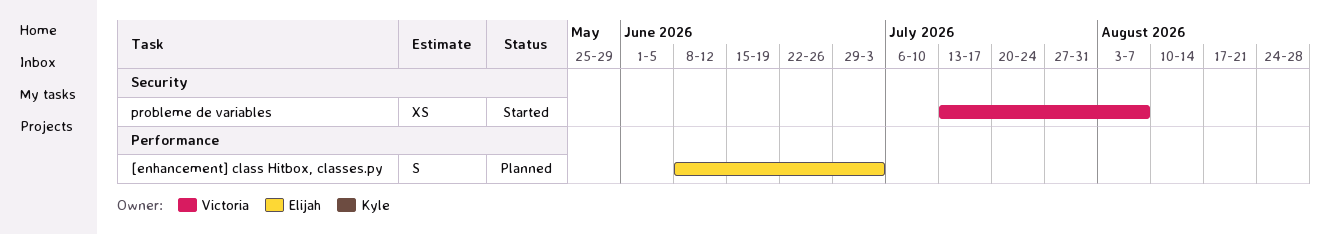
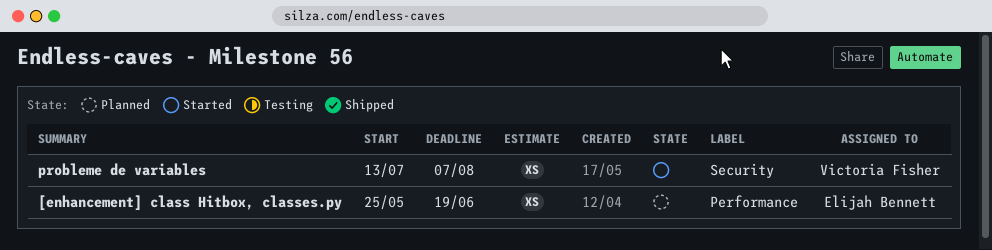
[enhancement] class Hitbox, classes.py, estimate: S -> XS
[enhancement] class Hitbox, classes.py, start: Jun 8 -> May 25
[enhancement] class Hitbox, classes.py, due: Jul 3 -> Jun 19

